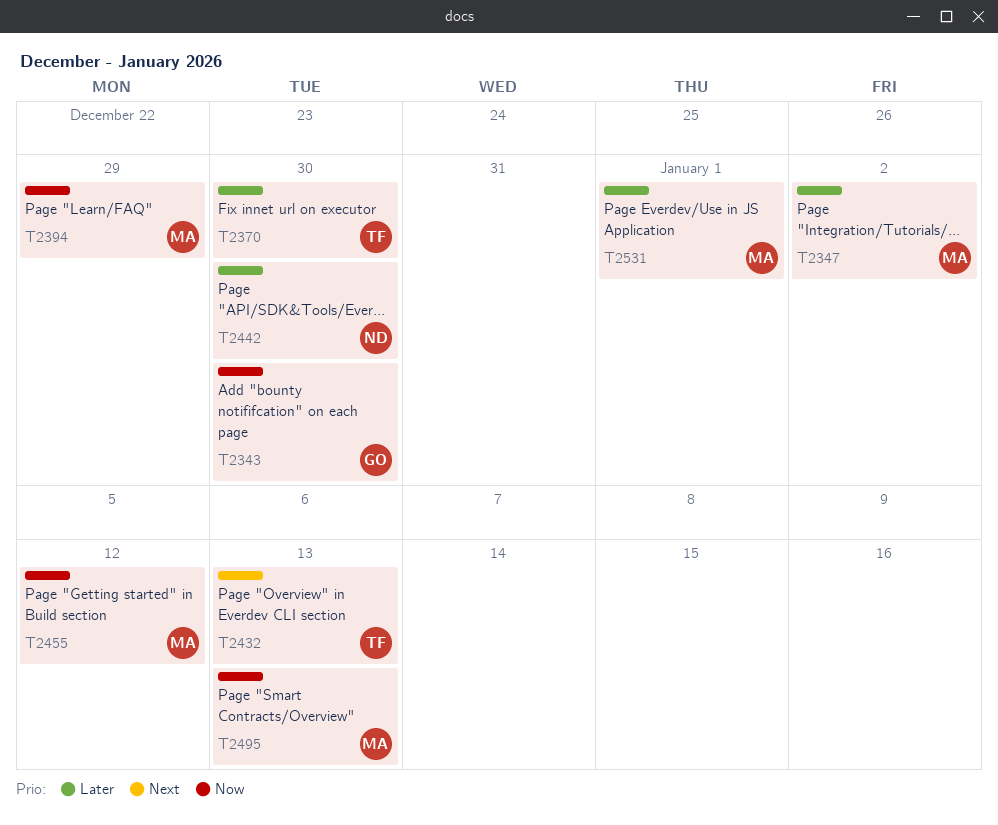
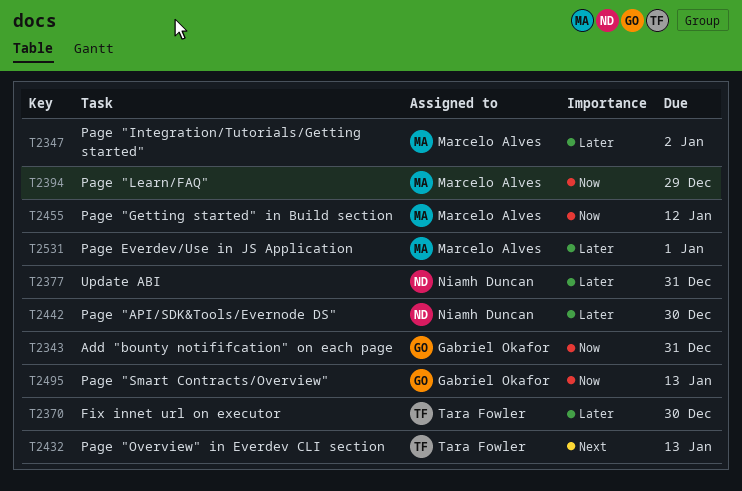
T2343, due: Dec 30 -> Dec 31
T2377: none -> present
T2495, owner: Marcelo Alves -> Gabriel Okafor

